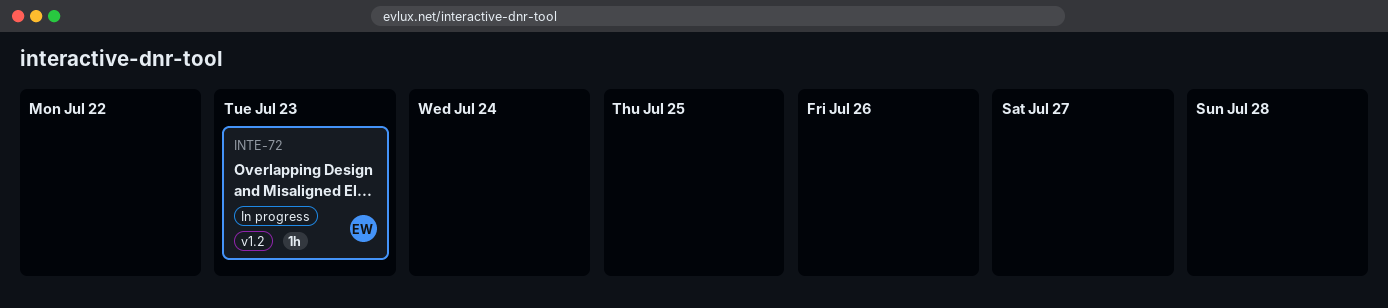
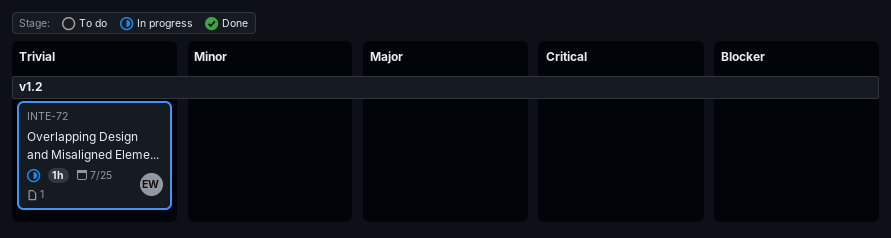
INTE-72, due: Jul 23 -> Jul 25

